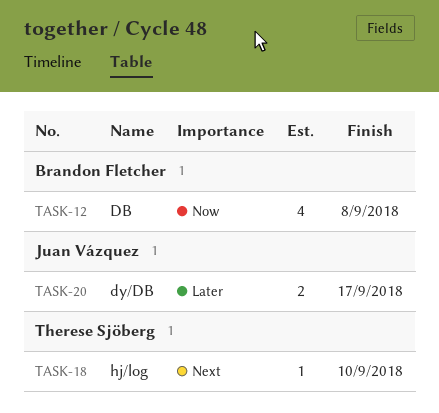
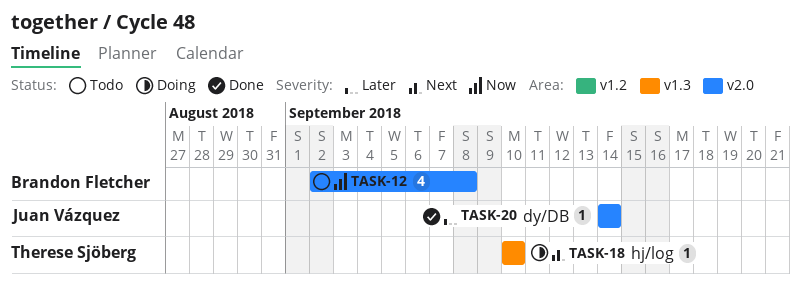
TASK-20, estimate: 2 -> 1
TASK-20, due: Sep 17 -> Sep 14

